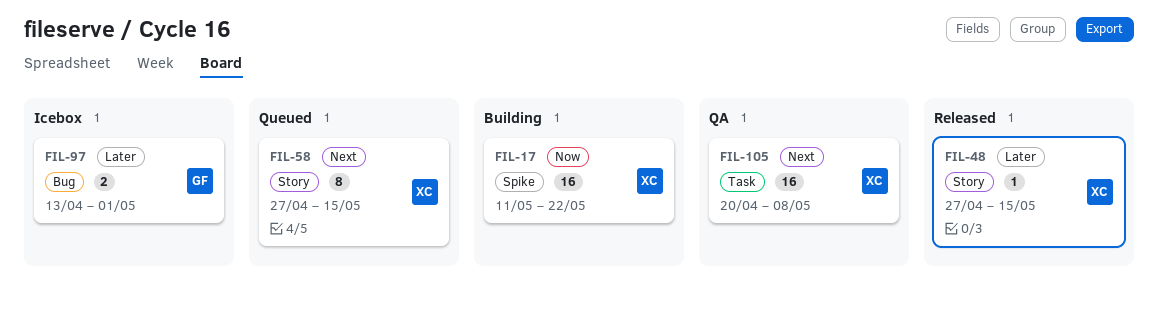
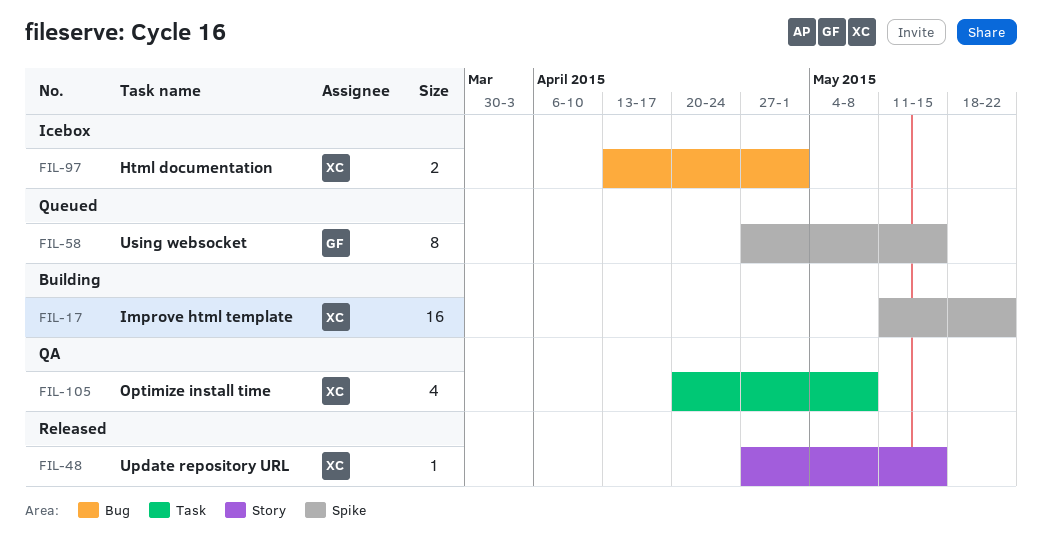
FIL-58, owner: XC -> GF
FIL-58, label: Story -> Spike
FIL-97, owner: GF -> XC
FIL-105, estimate: 16 -> 4

